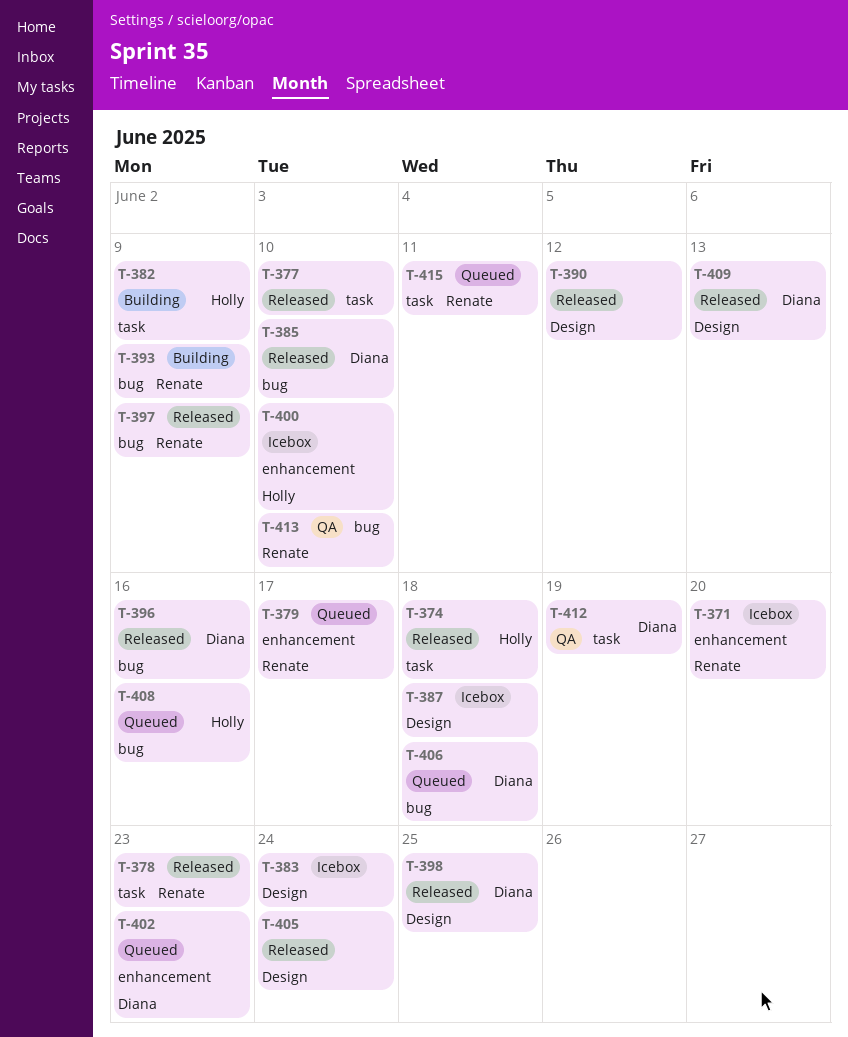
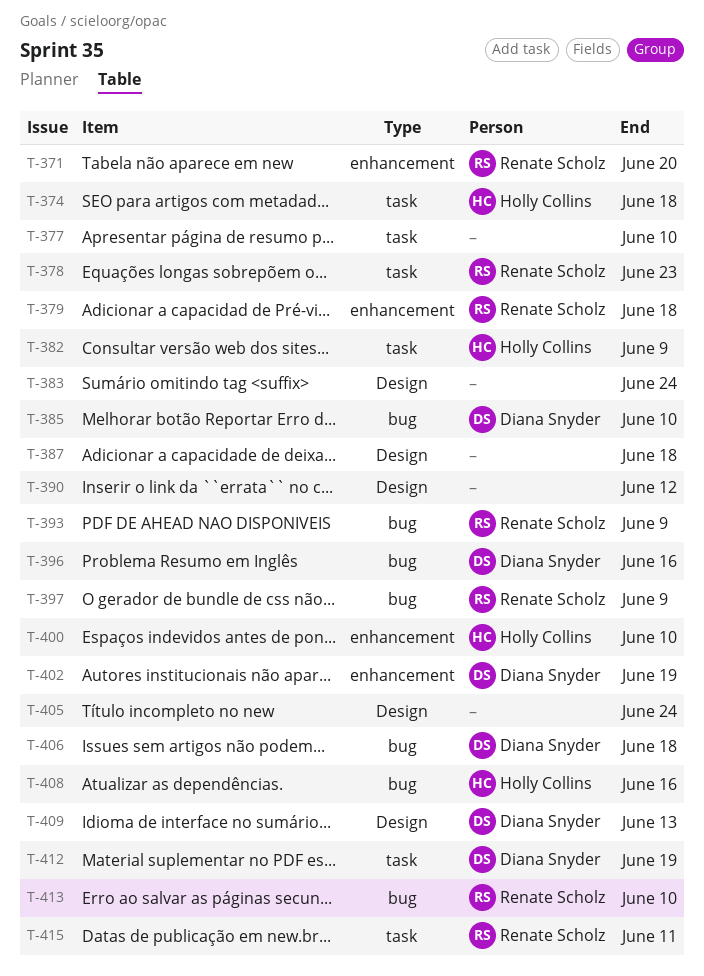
T-379, due: Jun 17 -> Jun 18
T-398: present -> none
T-402, due: Jun 23 -> Jun 19

